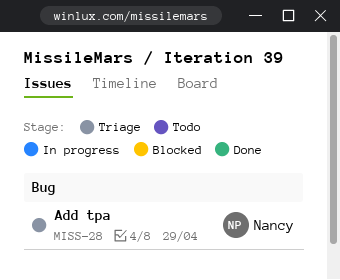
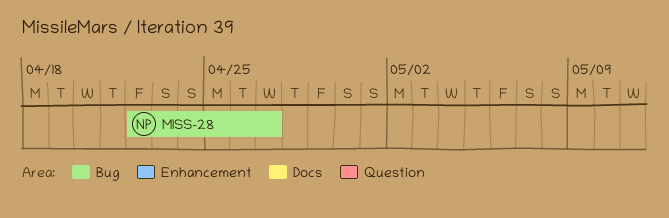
MISS-28, due: Apr 29 -> Apr 27

